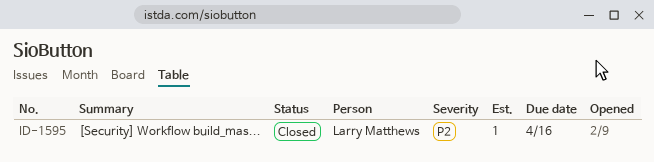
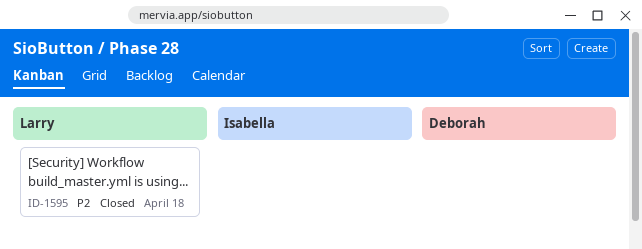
ID-1595, due: Apr 16 -> Apr 18

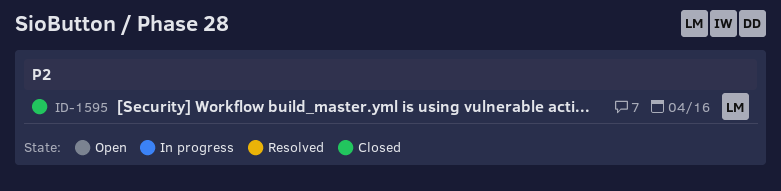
ID-1595, due: Apr 18 -> Apr 16

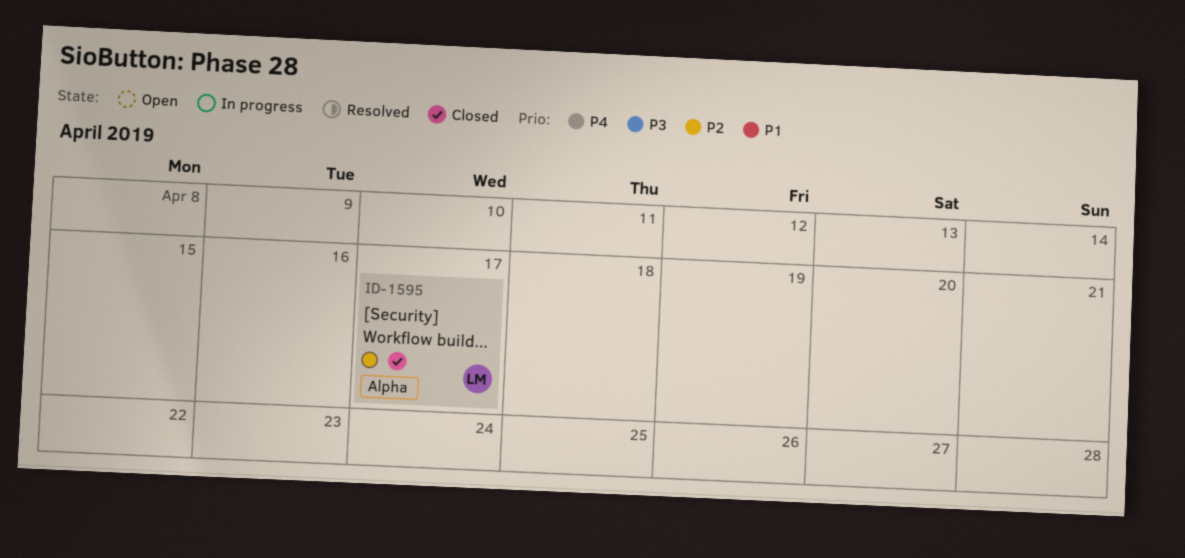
ID-1595, due: Apr 16 -> Apr 17

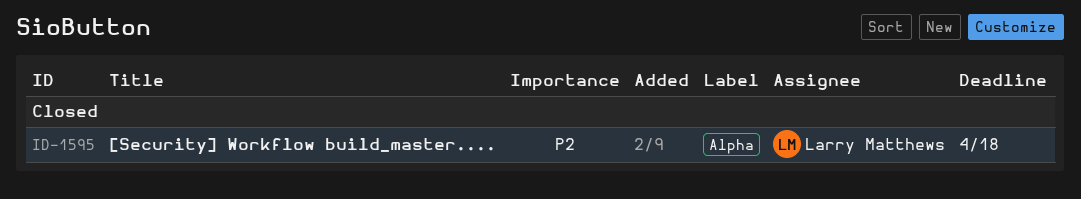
ID-1595, due: Apr 17 -> Apr 18

